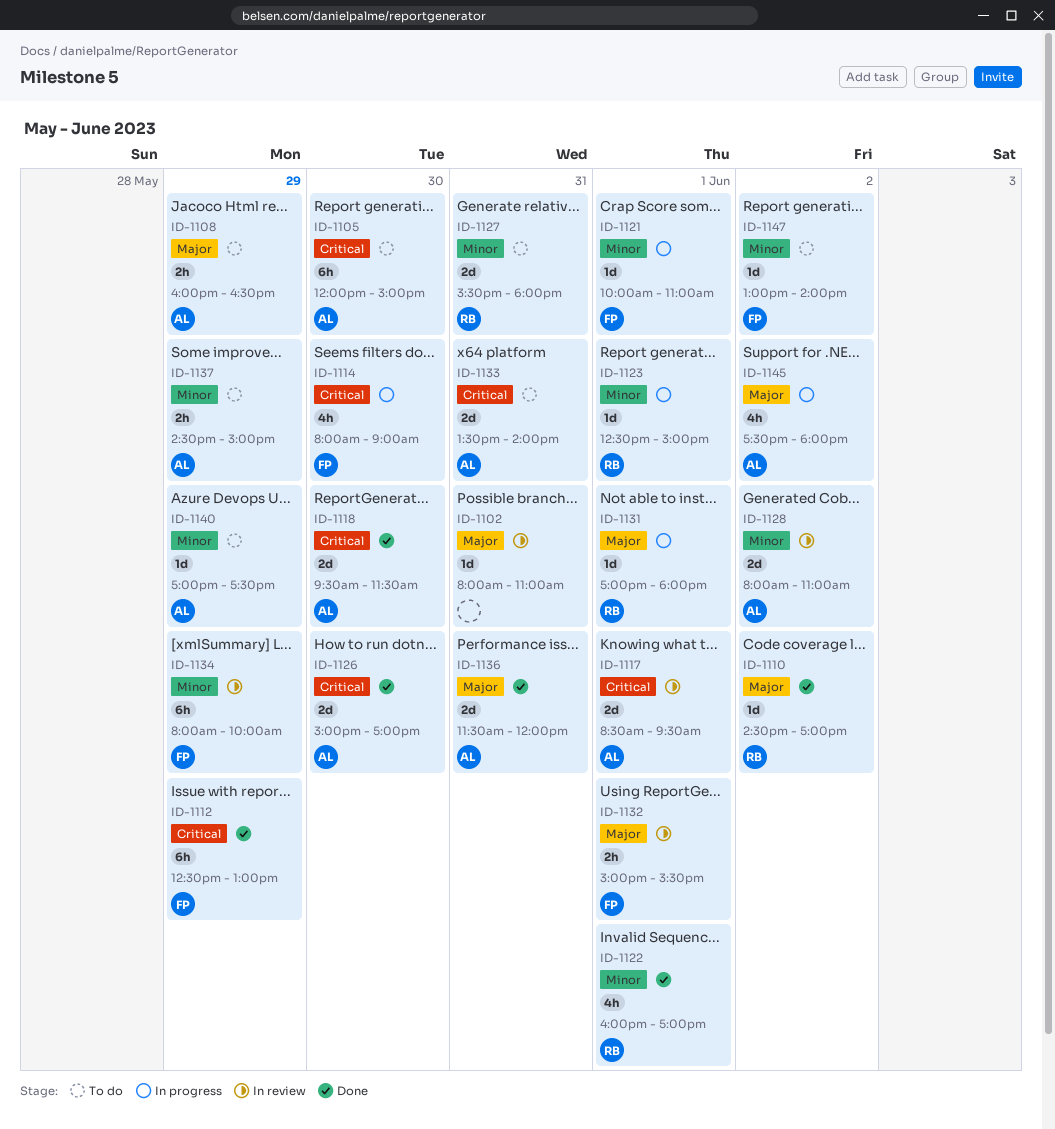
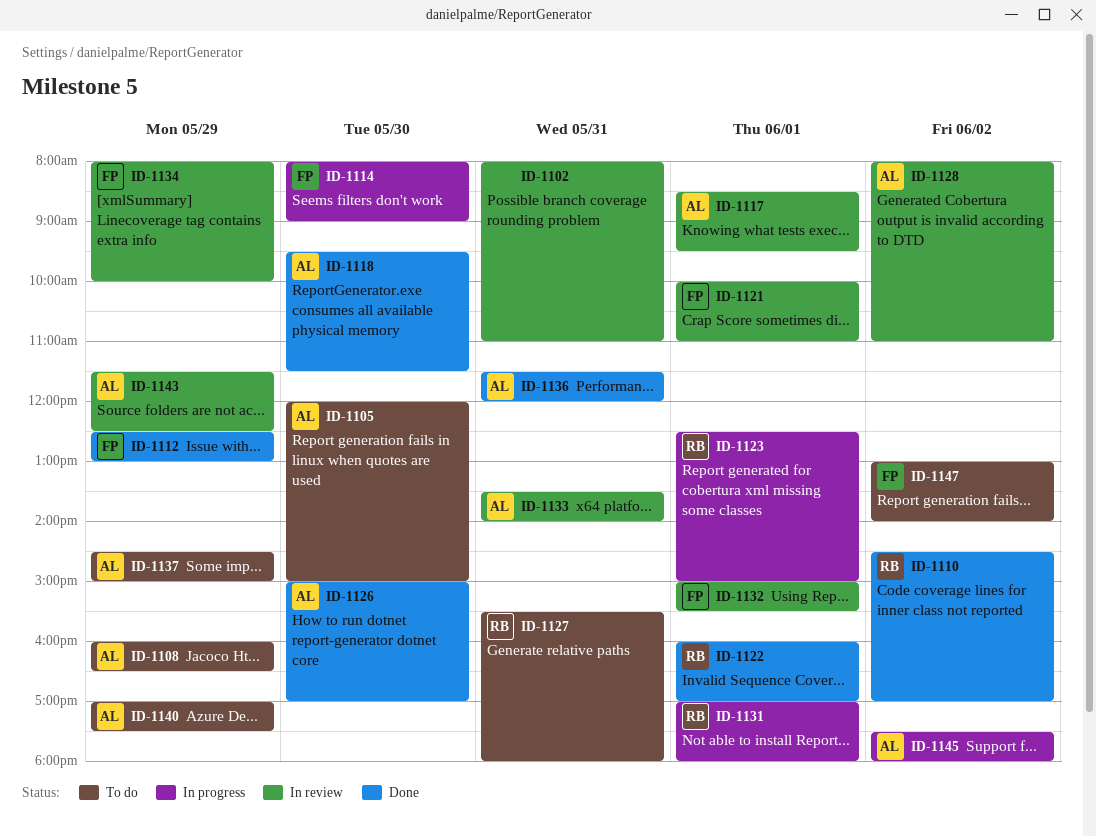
ID-1121, status: In progress -> In review
ID-1133, status: To do -> In review
ID-1143: none -> present

